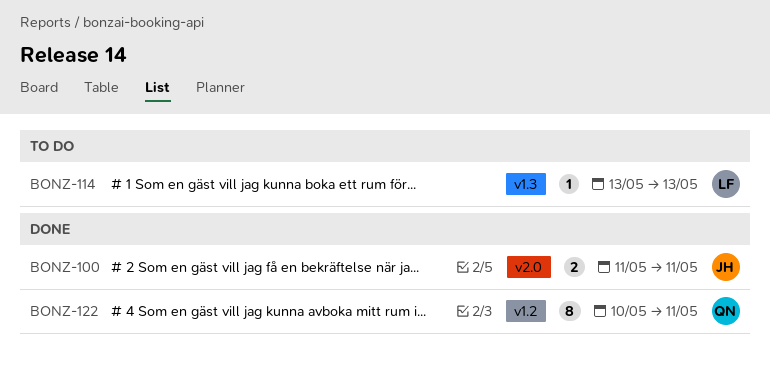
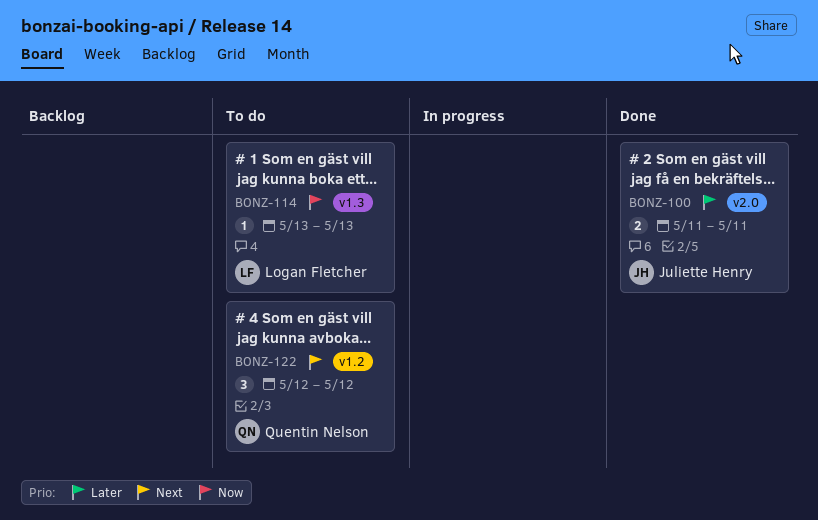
BONZ-122, status: Done -> To do
BONZ-122, estimate: 8 -> 3
BONZ-122, start: May 10 -> May 12
BONZ-122, due: May 11 -> May 12

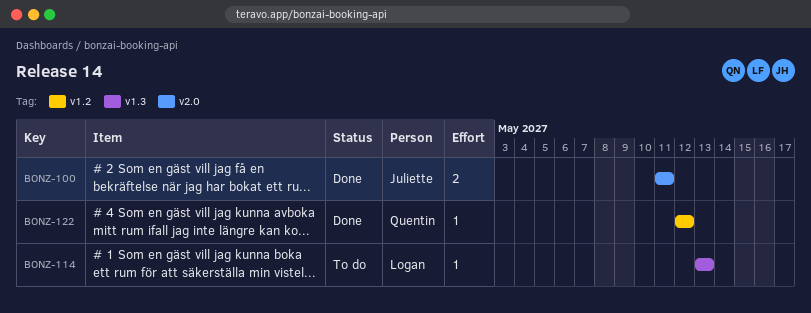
BONZ-122, status: To do -> Done
BONZ-122, estimate: 3 -> 1

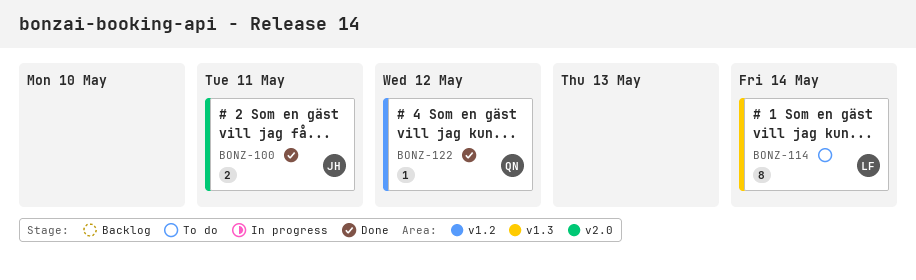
BONZ-114, estimate: 1 -> 8
BONZ-114, due: May 13 -> May 14

